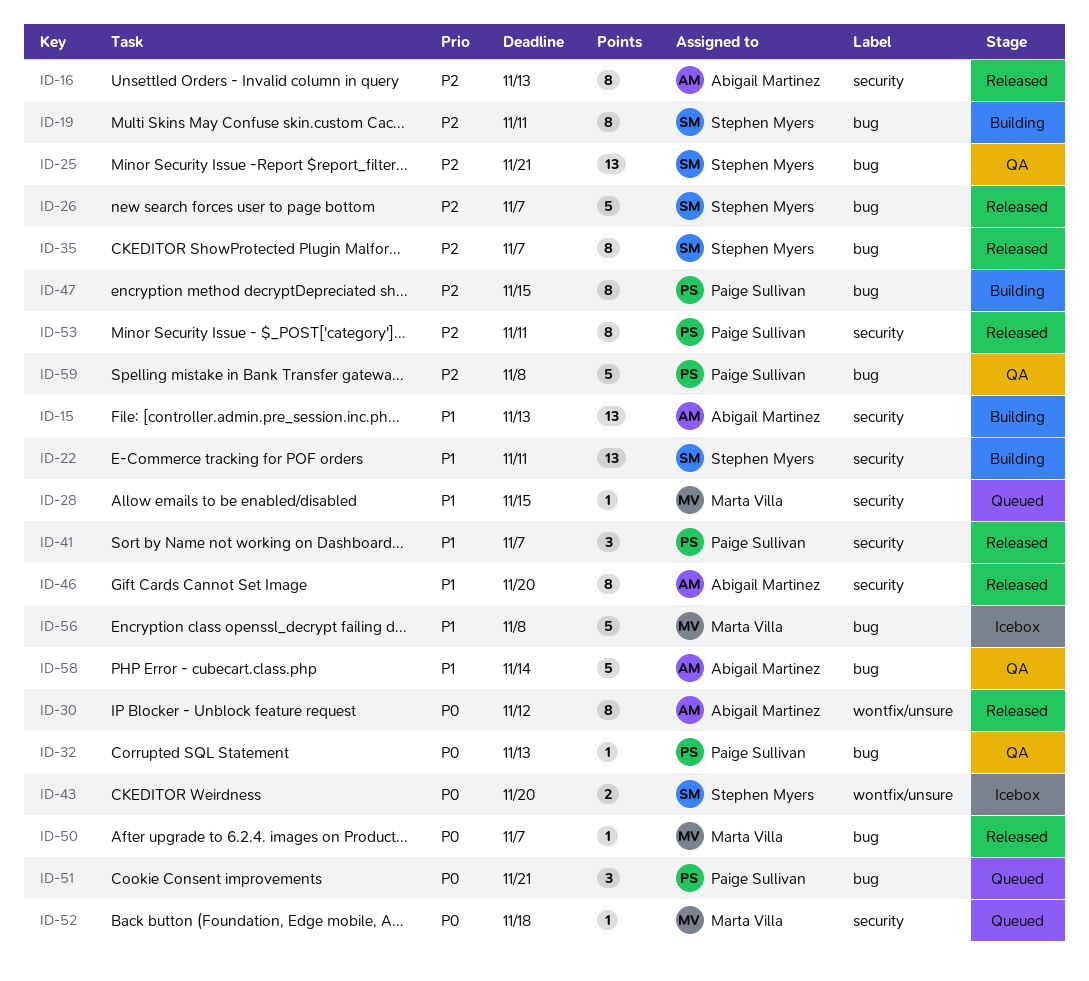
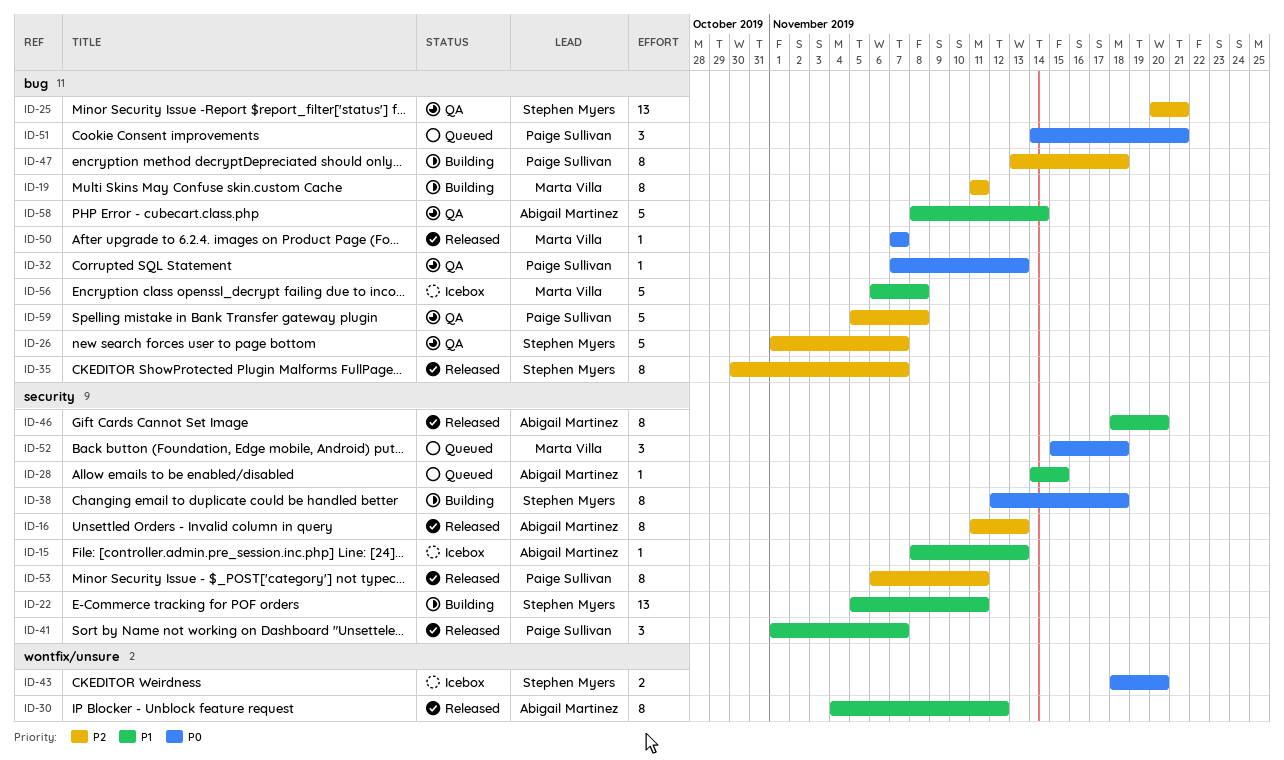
ID-15, status: Building -> Icebox
ID-15, estimate: 13 -> 1
ID-19, owner: Stephen Myers -> Marta Villa
ID-26, status: Released -> QA
ID-28, owner: Marta Villa -> Abigail Martinez
ID-30, priority: P0 -> P1
ID-38: none -> present
ID-47, due: Nov 15 -> Nov 18
ID-52, estimate: 1 -> 3

